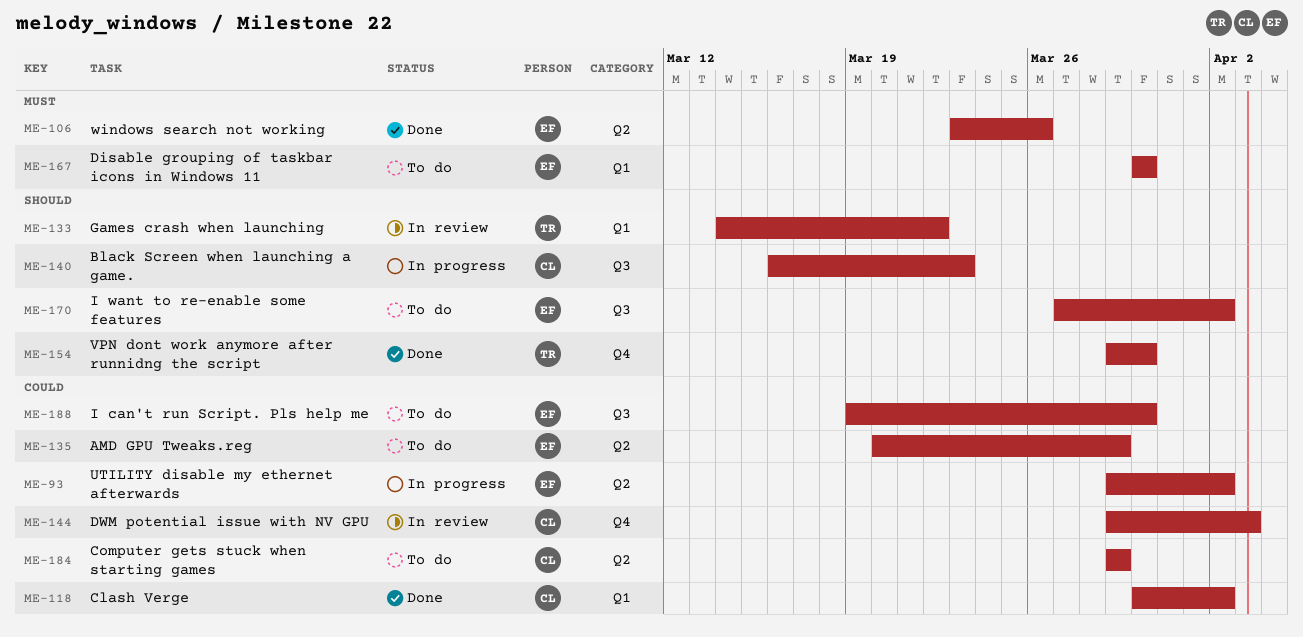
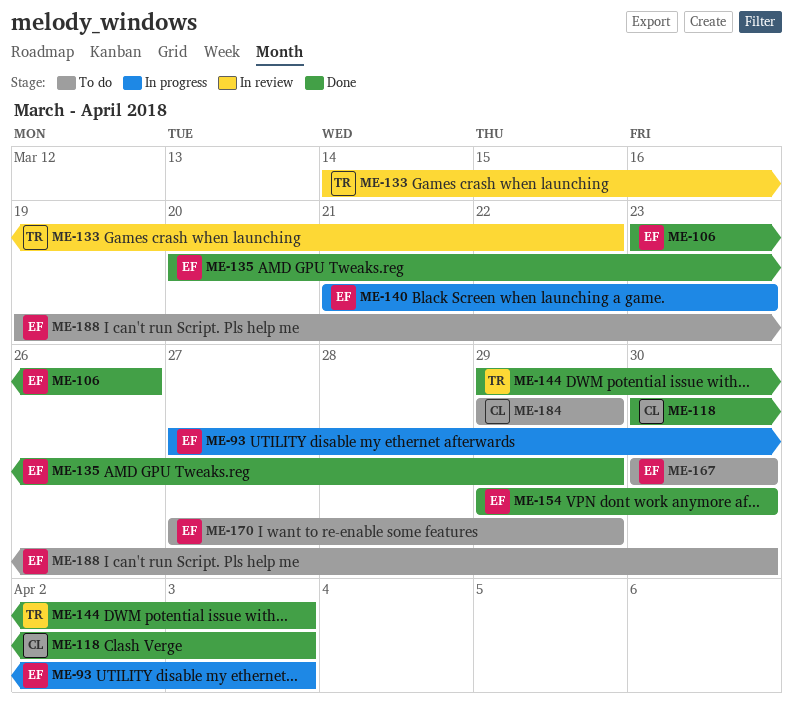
ME-93, start: Mar 29 -> Mar 27
ME-93, due: Apr 2 -> Apr 3
ME-118, due: Apr 2 -> Apr 3
ME-135, status: To do -> Done
ME-140, owner: CL -> EF
ME-140, start: Mar 16 -> Mar 21
ME-144, status: In review -> Done
ME-144, owner: CL -> TR
ME-154, owner: TR -> EF
ME-170, due: Apr 2 -> Mar 29

